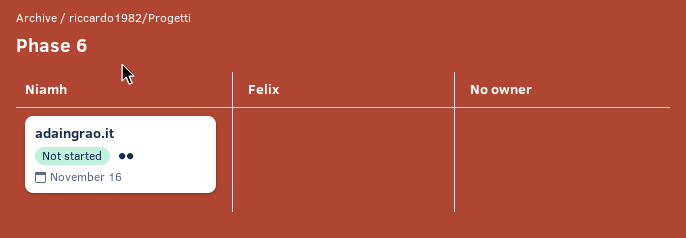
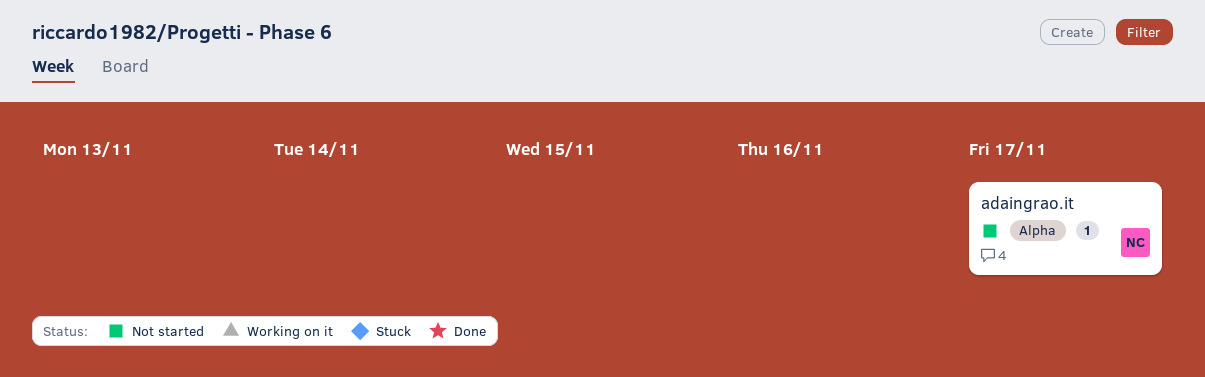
adaingrao.it, estimate: 2 -> 1
adaingrao.it, due: Nov 16 -> Nov 17

